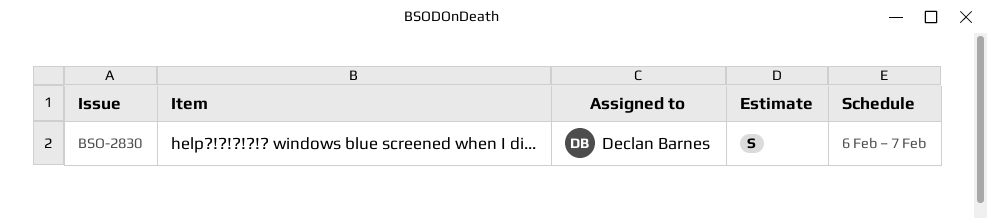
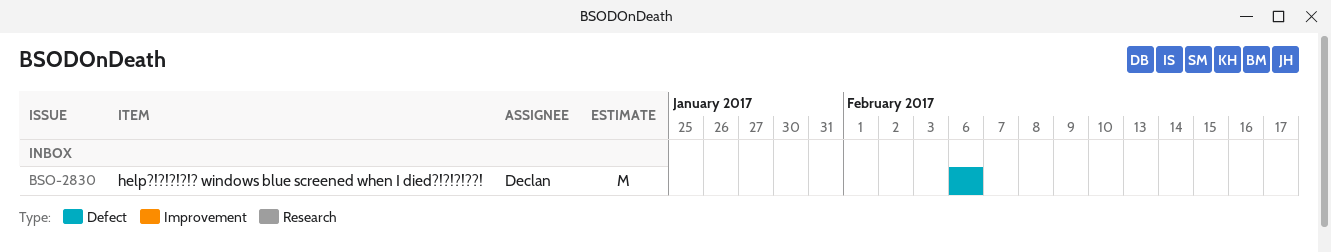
BSO-2830, estimate: S -> M
BSO-2830, due: Feb 7 -> Feb 6

